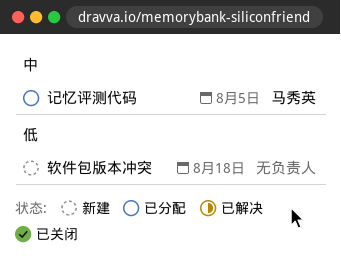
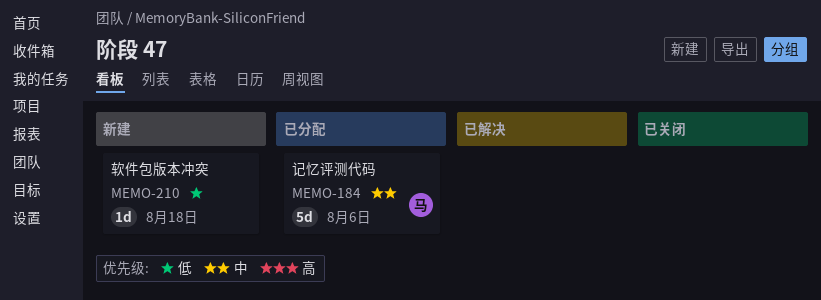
记忆评测代码, due: Aug 5 -> Aug 6

